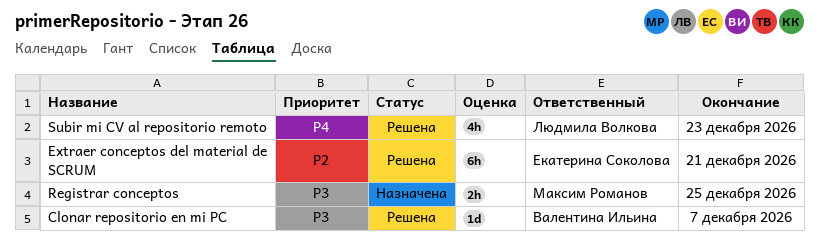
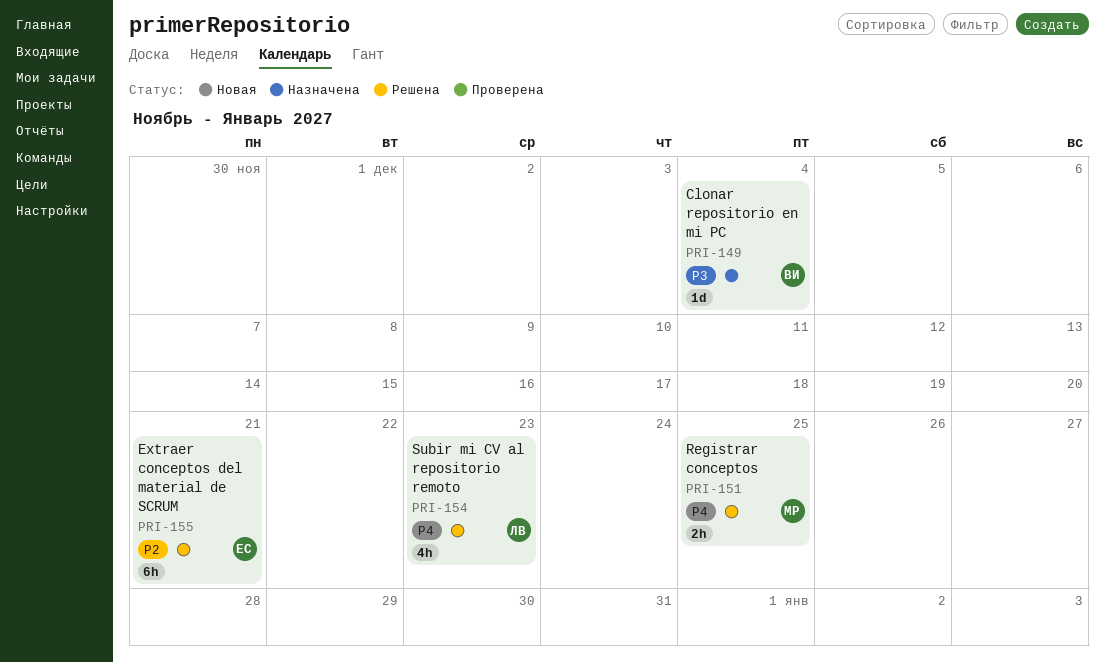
Clonar repositorio en mi PC, status: Решена -> Назначена
Clonar repositorio en mi PC, due: Dec 7 -> Dec 4
Registrar conceptos, status: Назначена -> Решена
Registrar conceptos, priority: P3 -> P4

